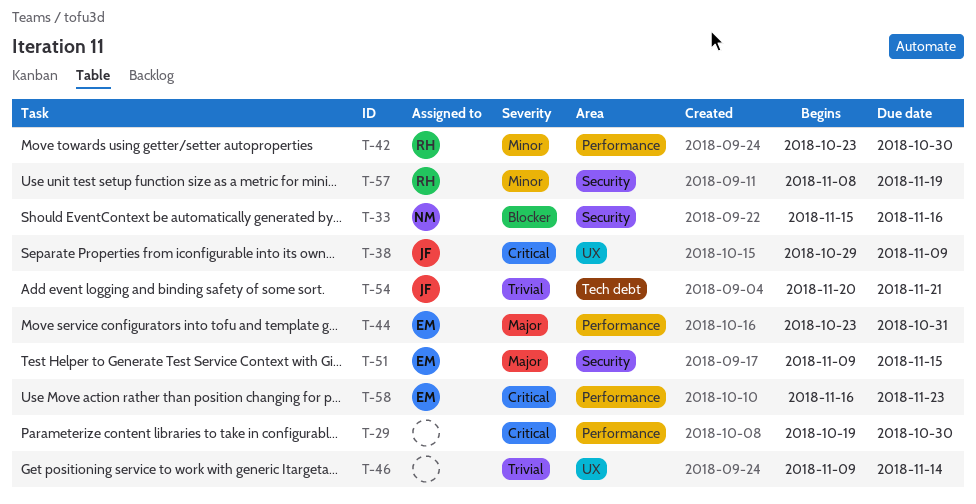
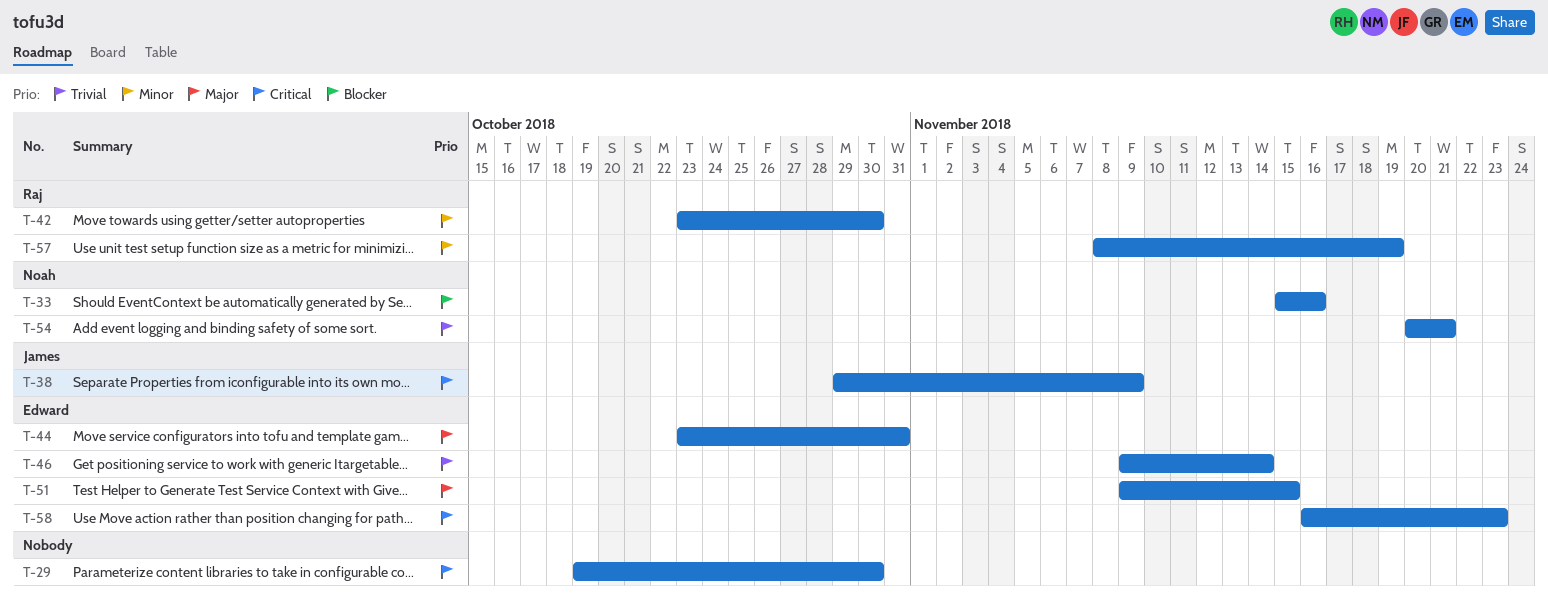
T-46, owner: none -> Edward
T-54, owner: James -> Noah

